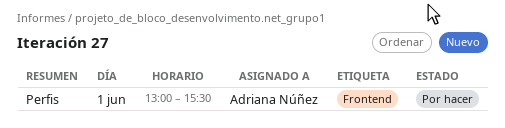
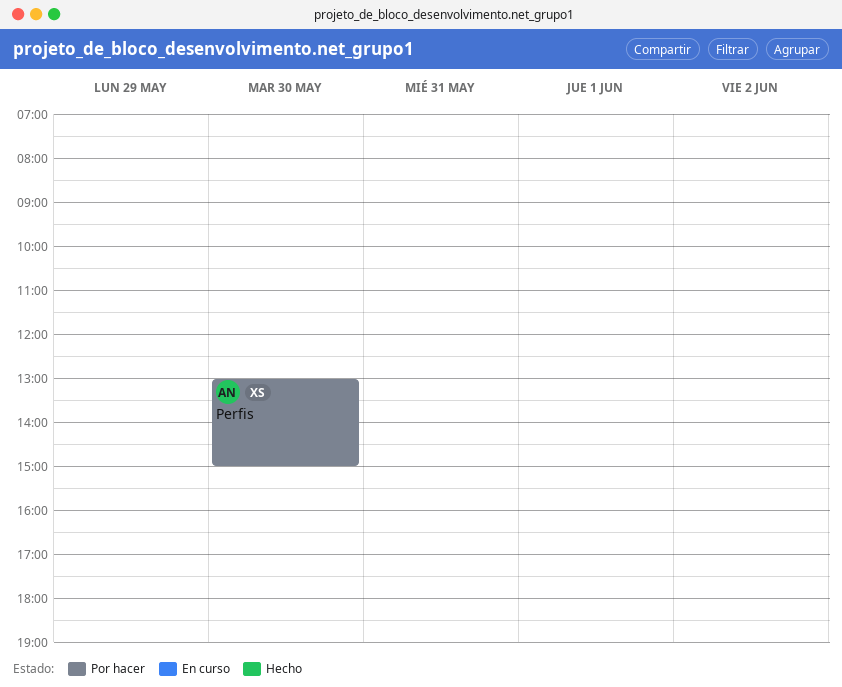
Perfis, day: Jun 1 -> May 30
Perfis, ends: 15:30 -> 15:00

